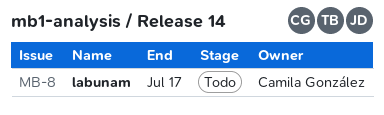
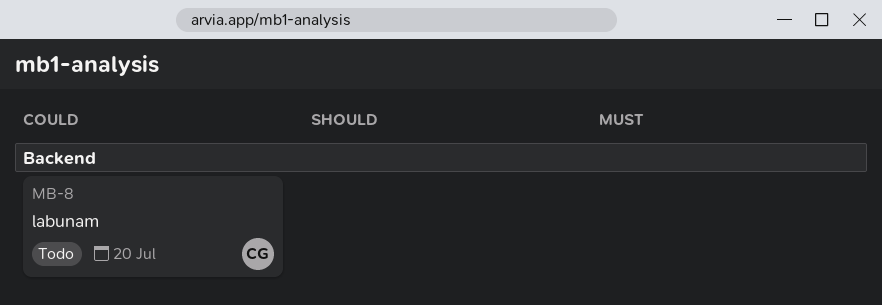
MB-8, due: Jul 17 -> Jul 20

